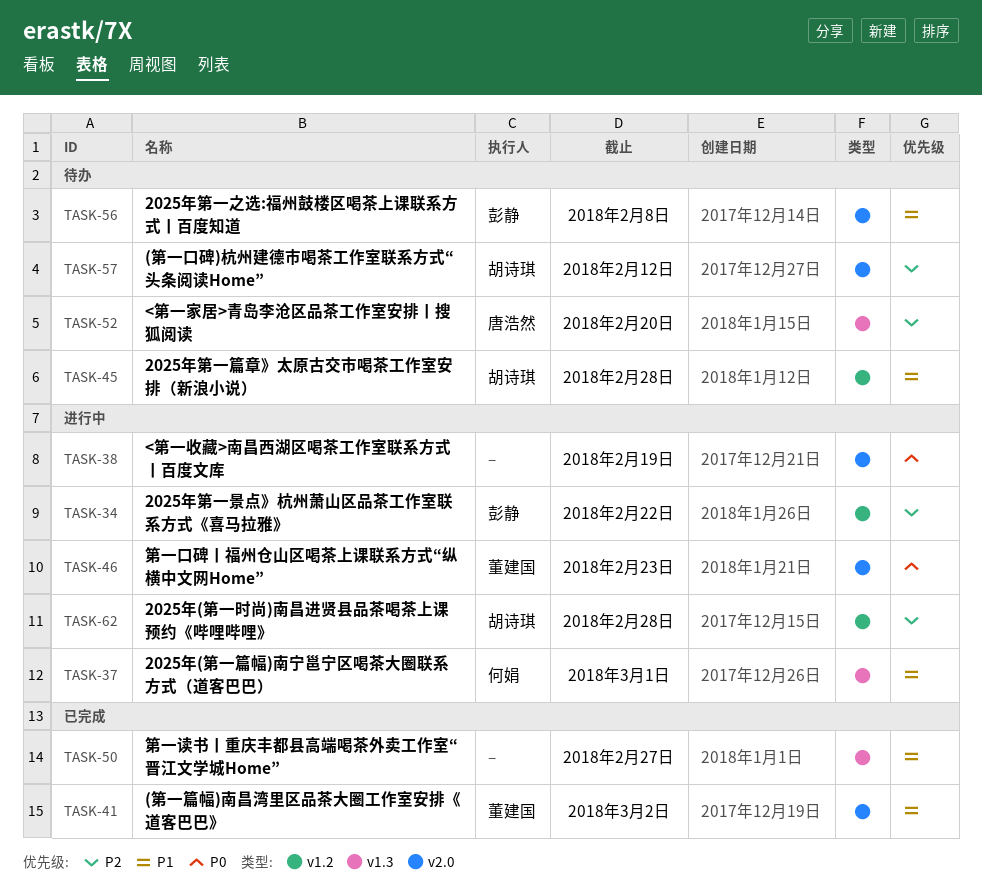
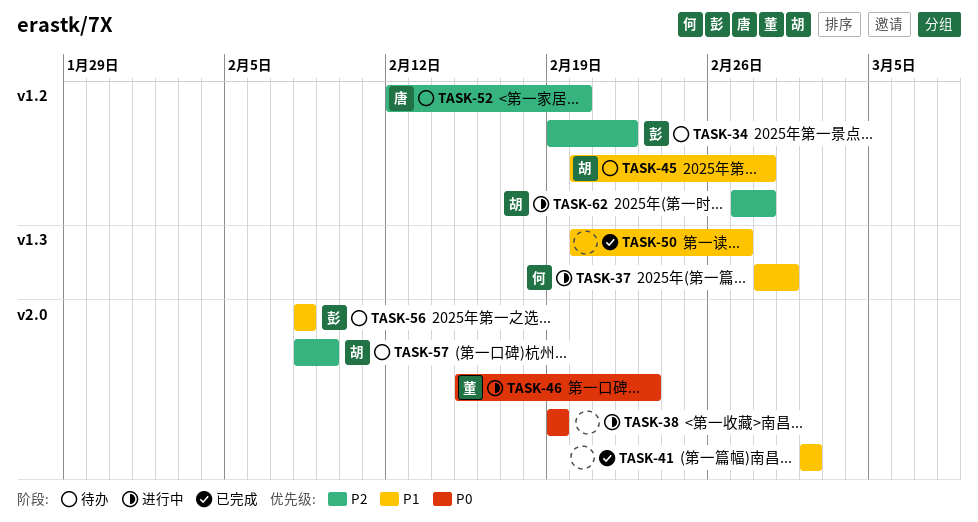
TASK-34, status: 进行中 -> 待办
TASK-41, owner: 董建国 -> none
TASK-52, label: v1.3 -> v1.2
TASK-57, due: Feb 12 -> Feb 9

